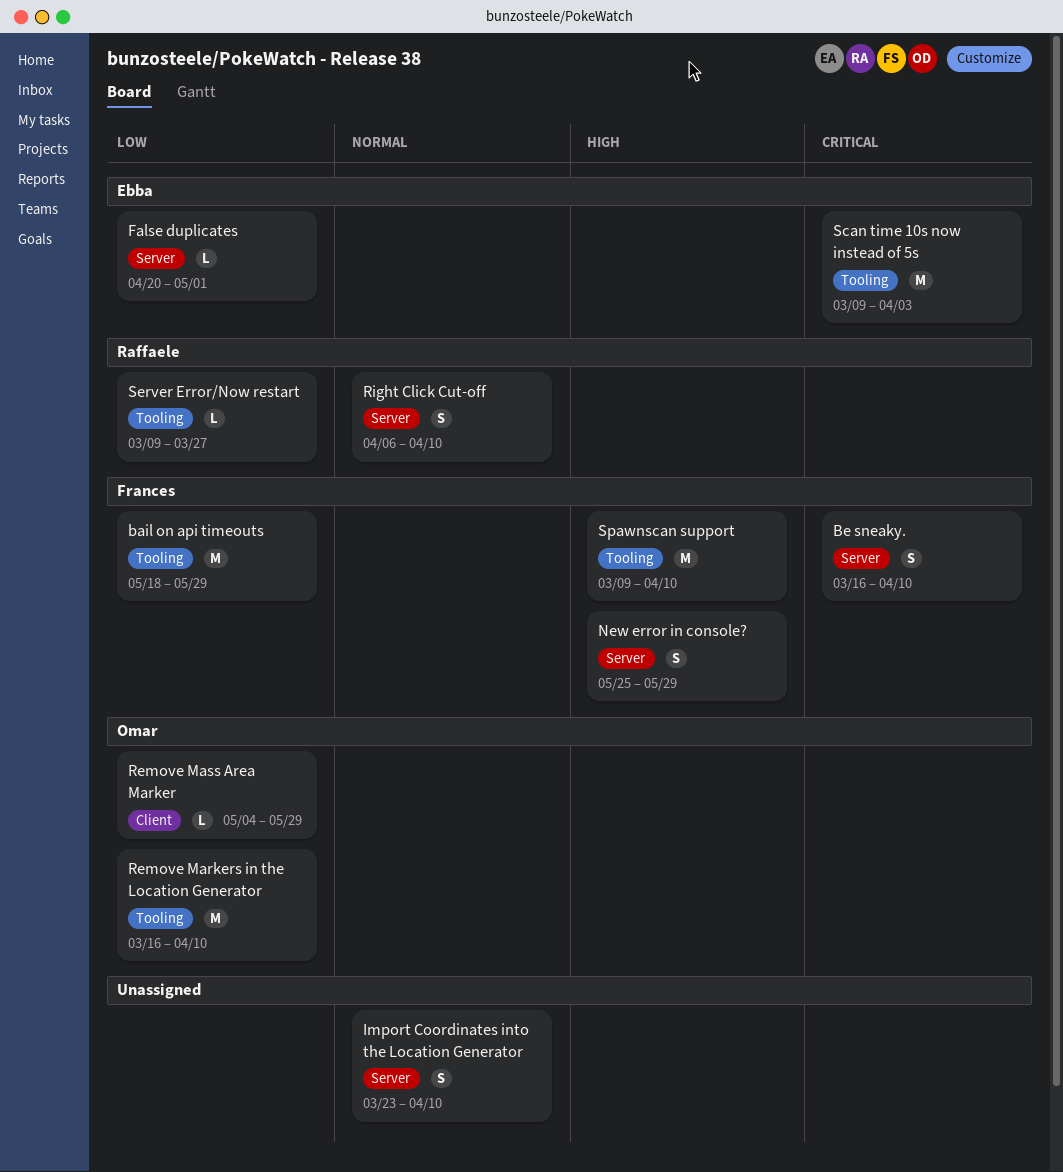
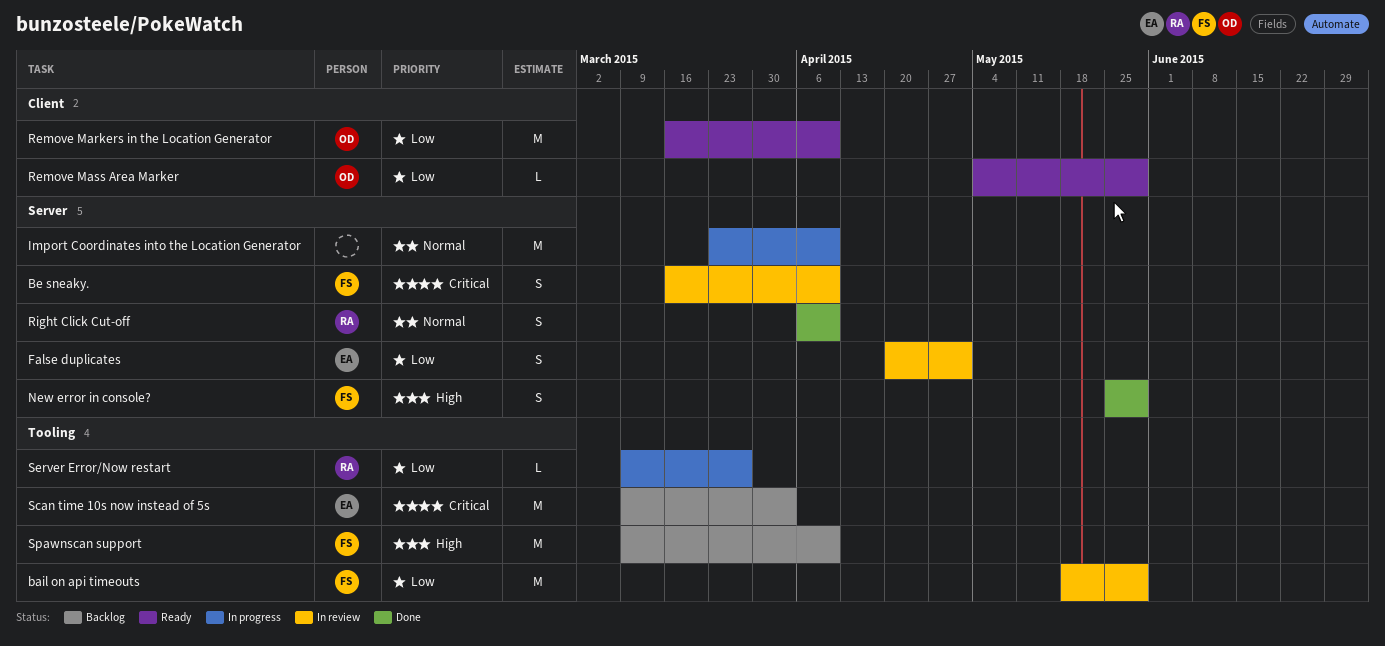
False duplicates, estimate: L -> S
Import Coordinates into the Location Generator, estimate: S -> M
Remove Markers in the Location Generator, label: Tooling -> Client

